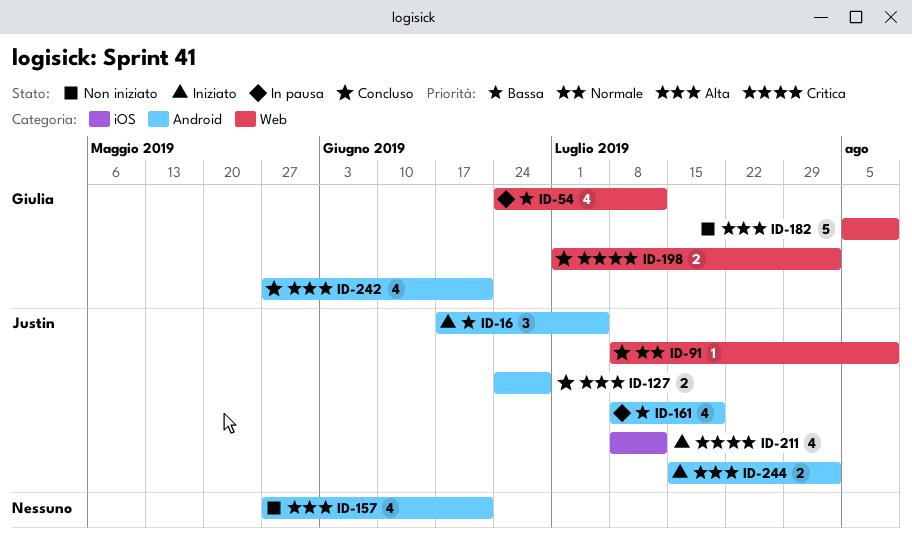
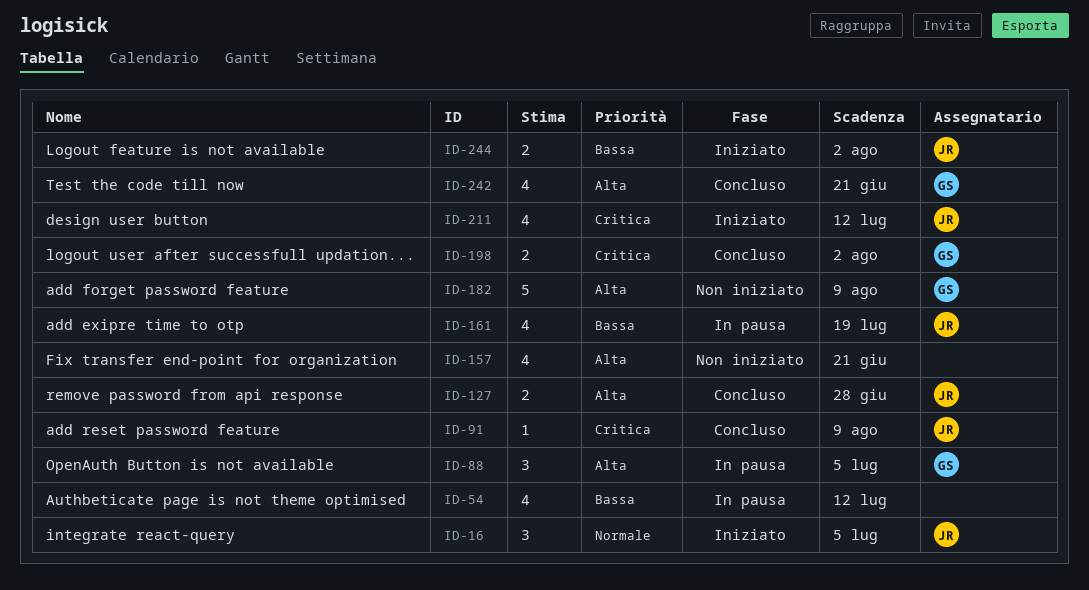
ID-16, priority: Bassa -> Normale
ID-54, owner: Giulia -> none
ID-88: none -> present
ID-91, priority: Normale -> Critica
ID-244, priority: Alta -> Bassa

